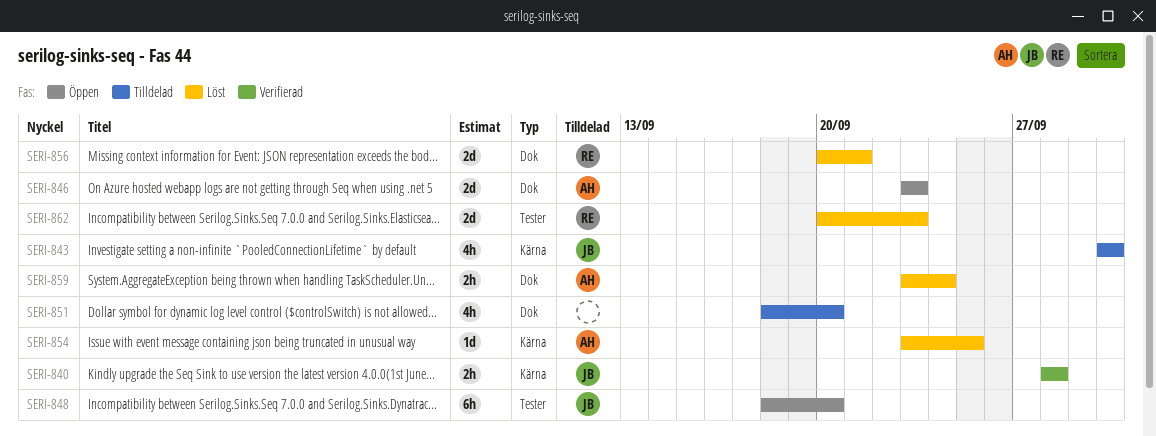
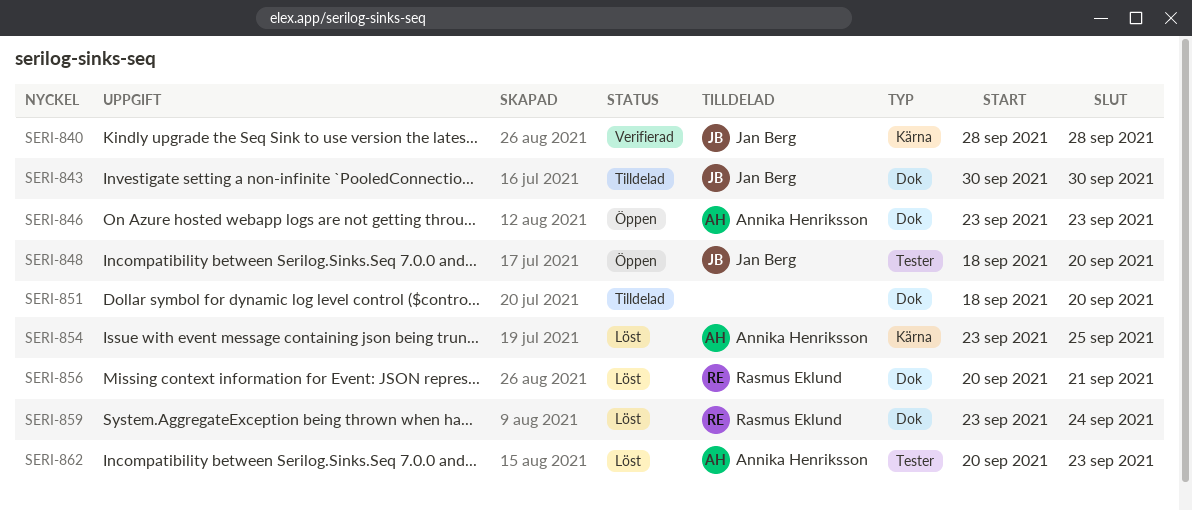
SERI-843, label: Kärna -> Dok
SERI-859, owner: Annika Henriksson -> Rasmus Eklund
SERI-862, owner: Rasmus Eklund -> Annika Henriksson

